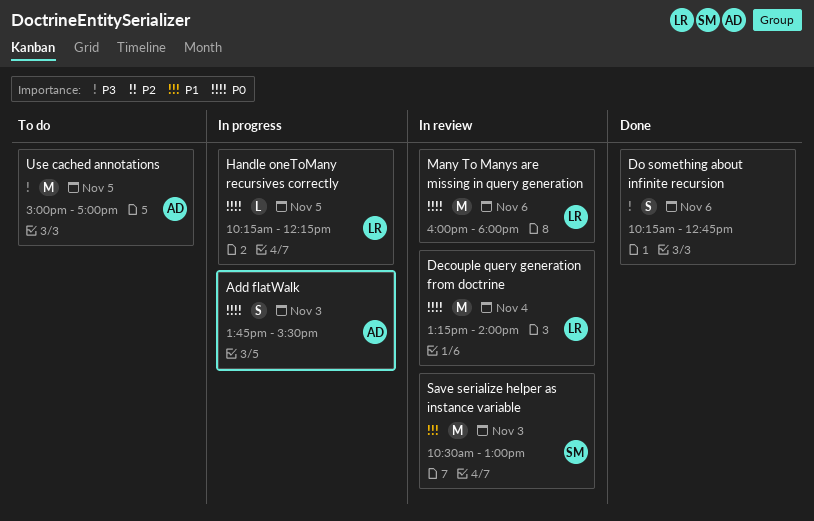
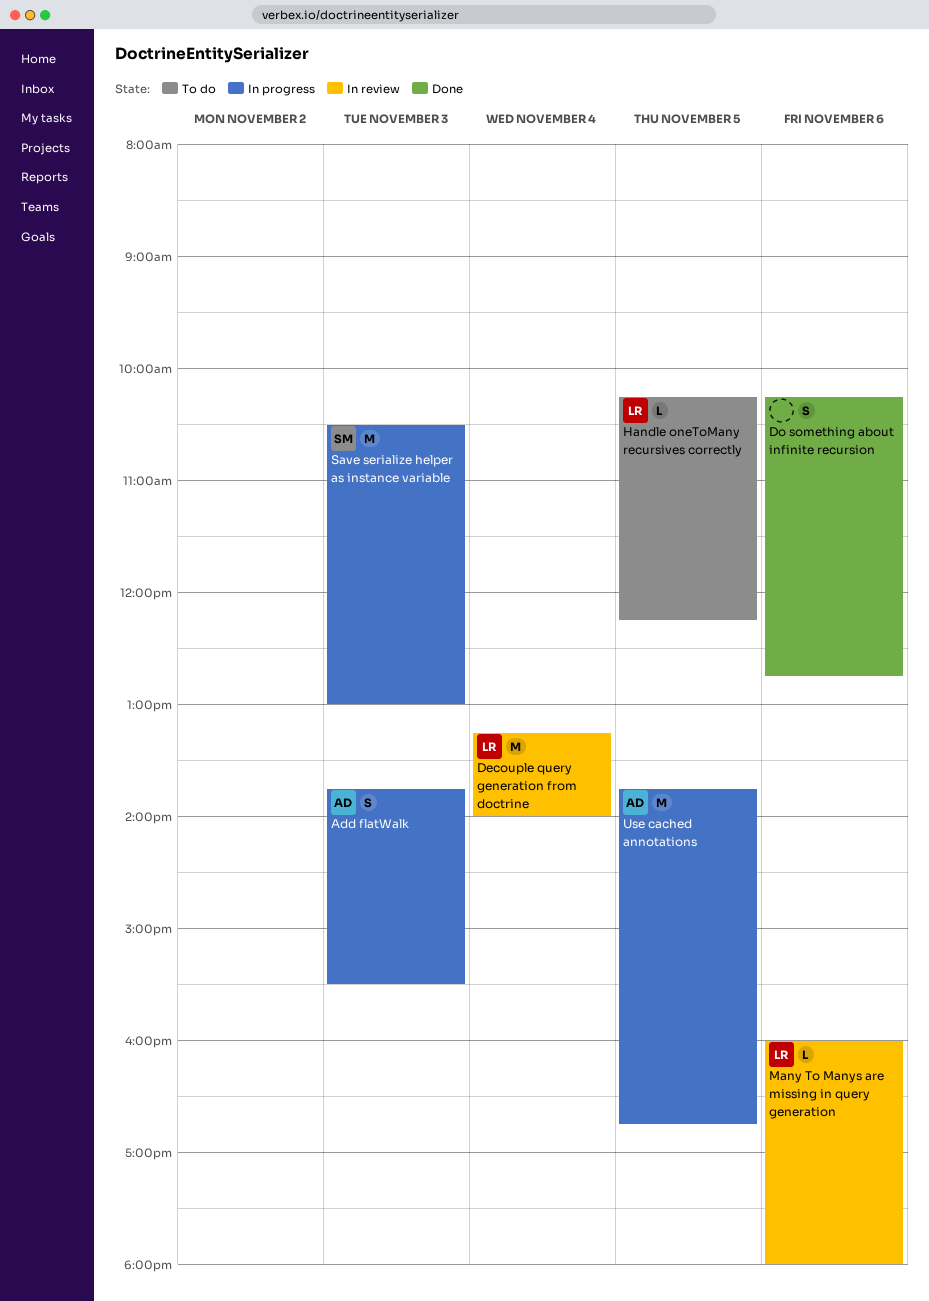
Handle oneToMany recursives correctly, status: In progress -> To do
Many To Manys are missing in query generation, estimate: M -> L
Save serialize helper as instance variable, status: In review -> In progress
Use cached annotations, status: To do -> In progress
Use cached annotations, begins: 15:00 -> 13:45
Use cached annotations, ends: 17:00 -> 16:45

